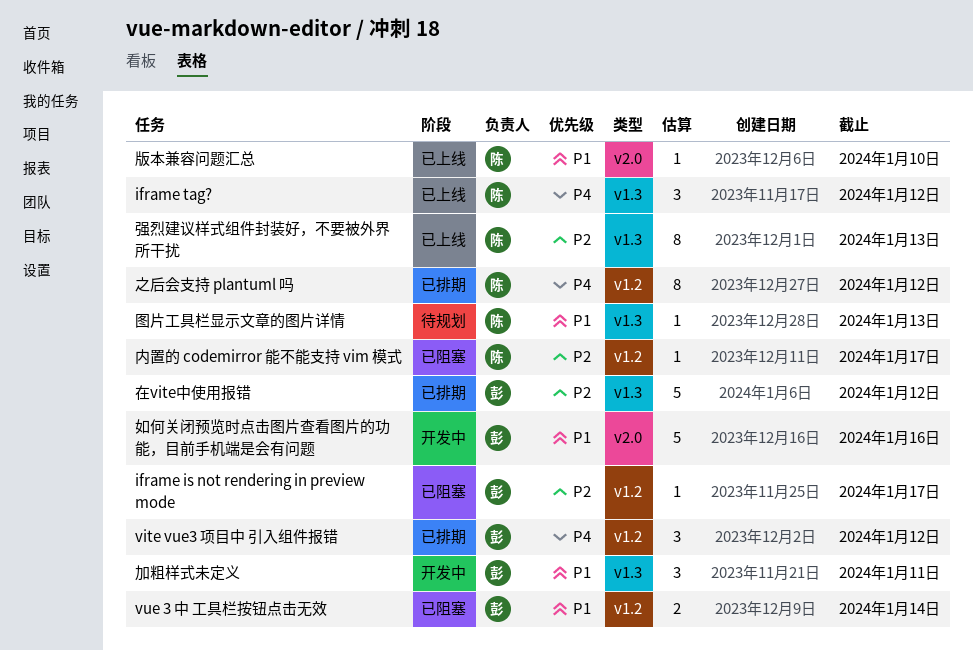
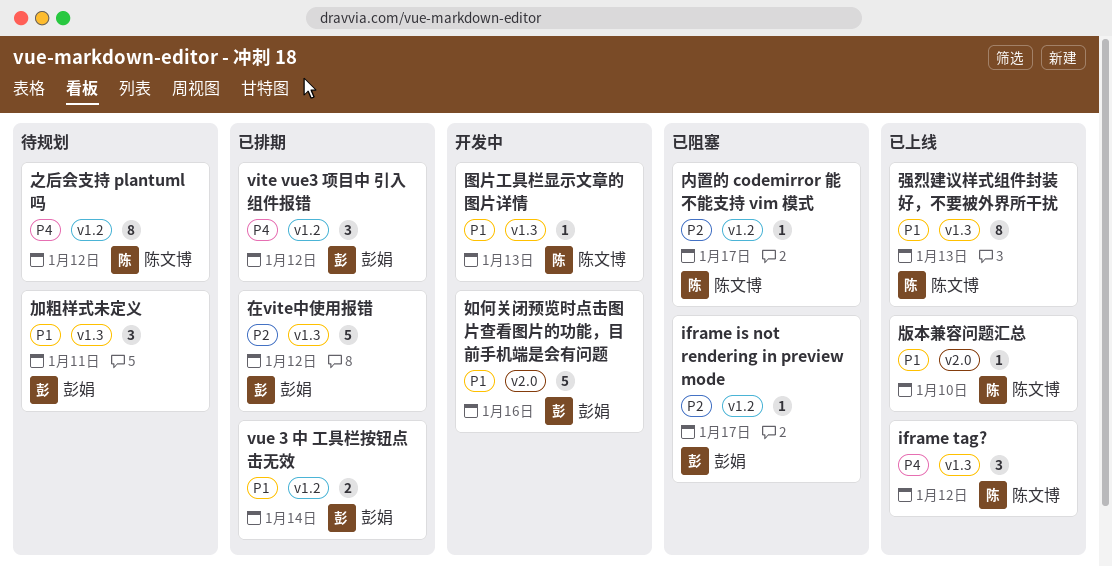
vue 3 中 工具栏按钮点击无效, status: 已阻塞 -> 已排期
之后会支持 plantuml 吗, status: 已排期 -> 待规划
加粗样式未定义, status: 开发中 -> 待规划
图片工具栏显示文章的图片详情, status: 待规划 -> 开发中
强烈建议样式组件封装好，不要被外界所干扰, priority: P2 -> P1

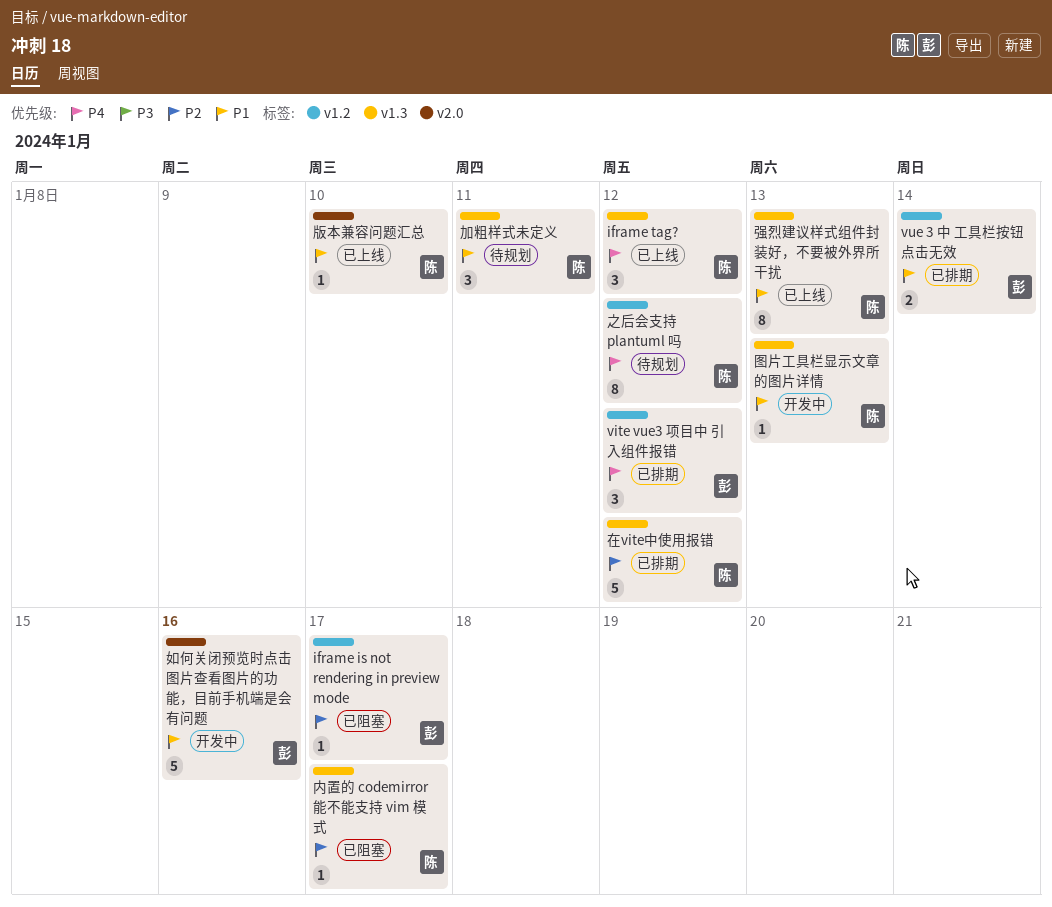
内置的 codemirror 能不能支持 vim 模式, label: v1.2 -> v1.3
加粗样式未定义, owner: 彭娟 -> 陈文博
在vite中使用报错, owner: 彭娟 -> 陈文博

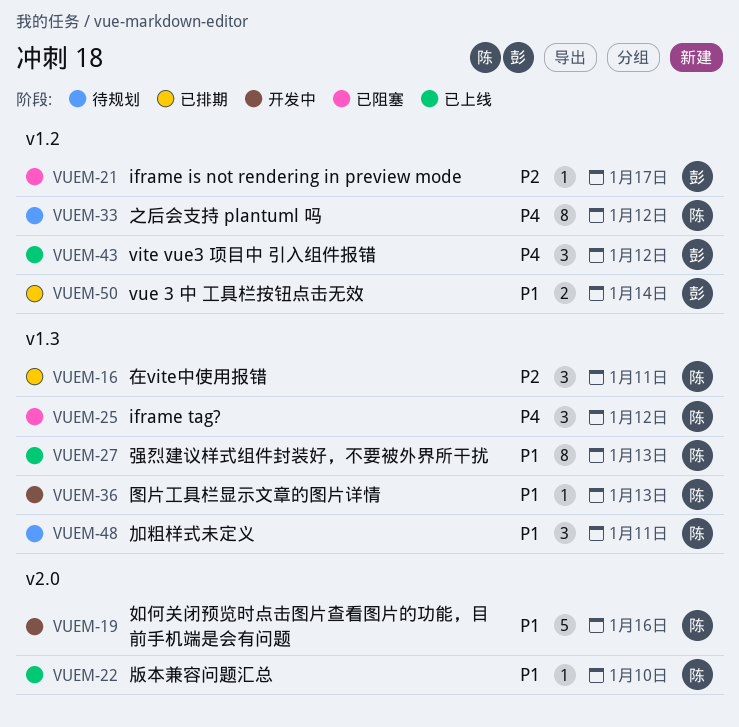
iframe tag?, status: 已上线 -> 已阻塞
vite vue3 项目中 引入组件报错, status: 已排期 -> 已上线
内置的 codemirror 能不能支持 vim 模式: present -> none
在vite中使用报错, estimate: 5 -> 3
在vite中使用报错, due: Jan 12 -> Jan 11
如何关闭预览时点击图片查看图片的功能，目前手机端是会有问题, owner: 彭 -> 陈

